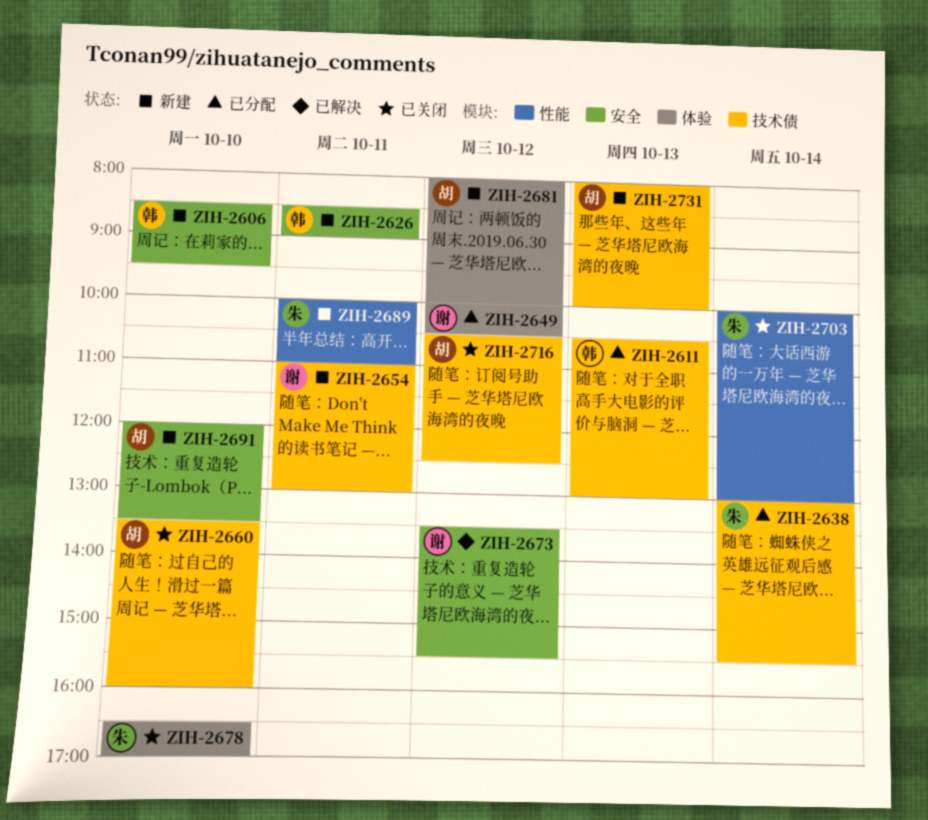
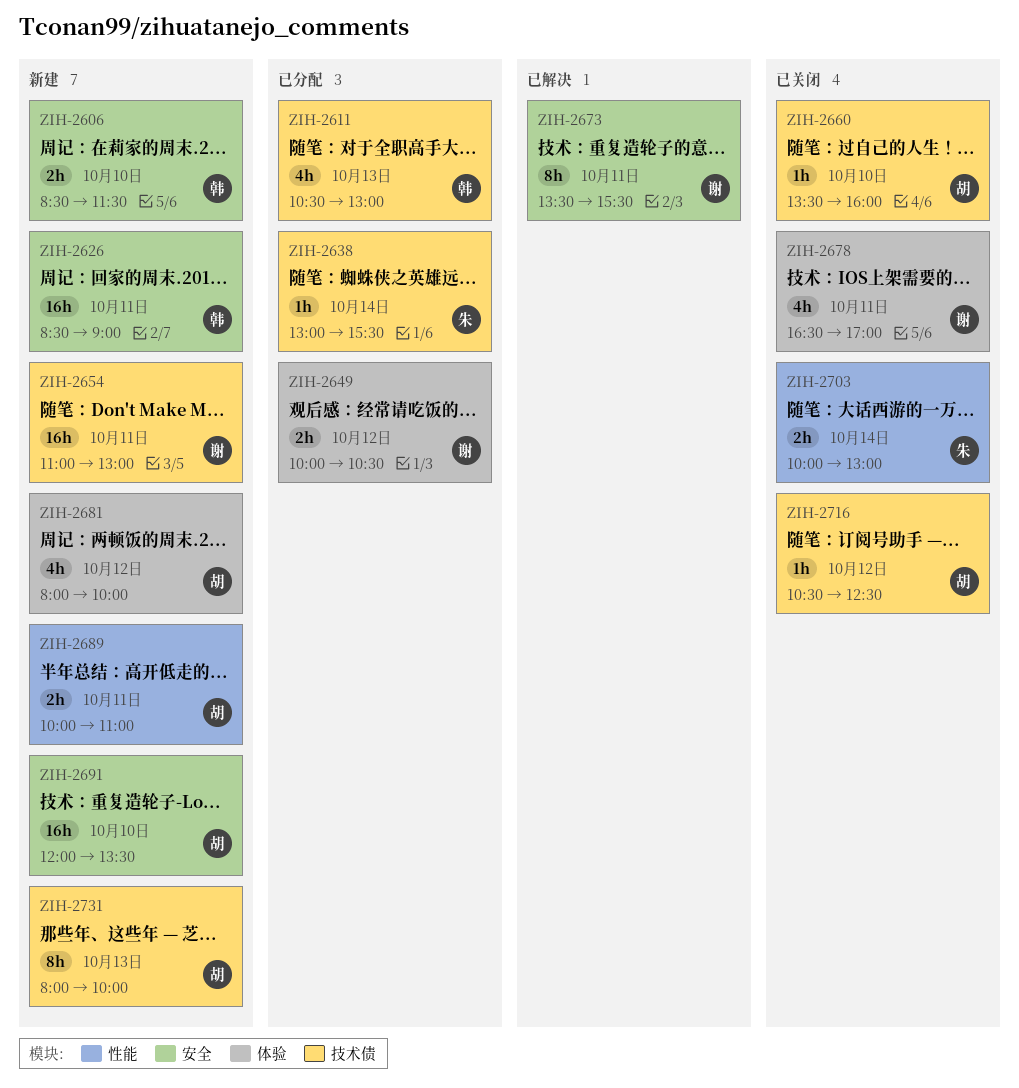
ZIH-2606, ends: 09:30 -> 11:30
ZIH-2673, day: Oct 12 -> Oct 11
ZIH-2678, owner: 朱 -> 谢
ZIH-2678, day: Oct 10 -> Oct 11
ZIH-2689, owner: 朱 -> 胡

